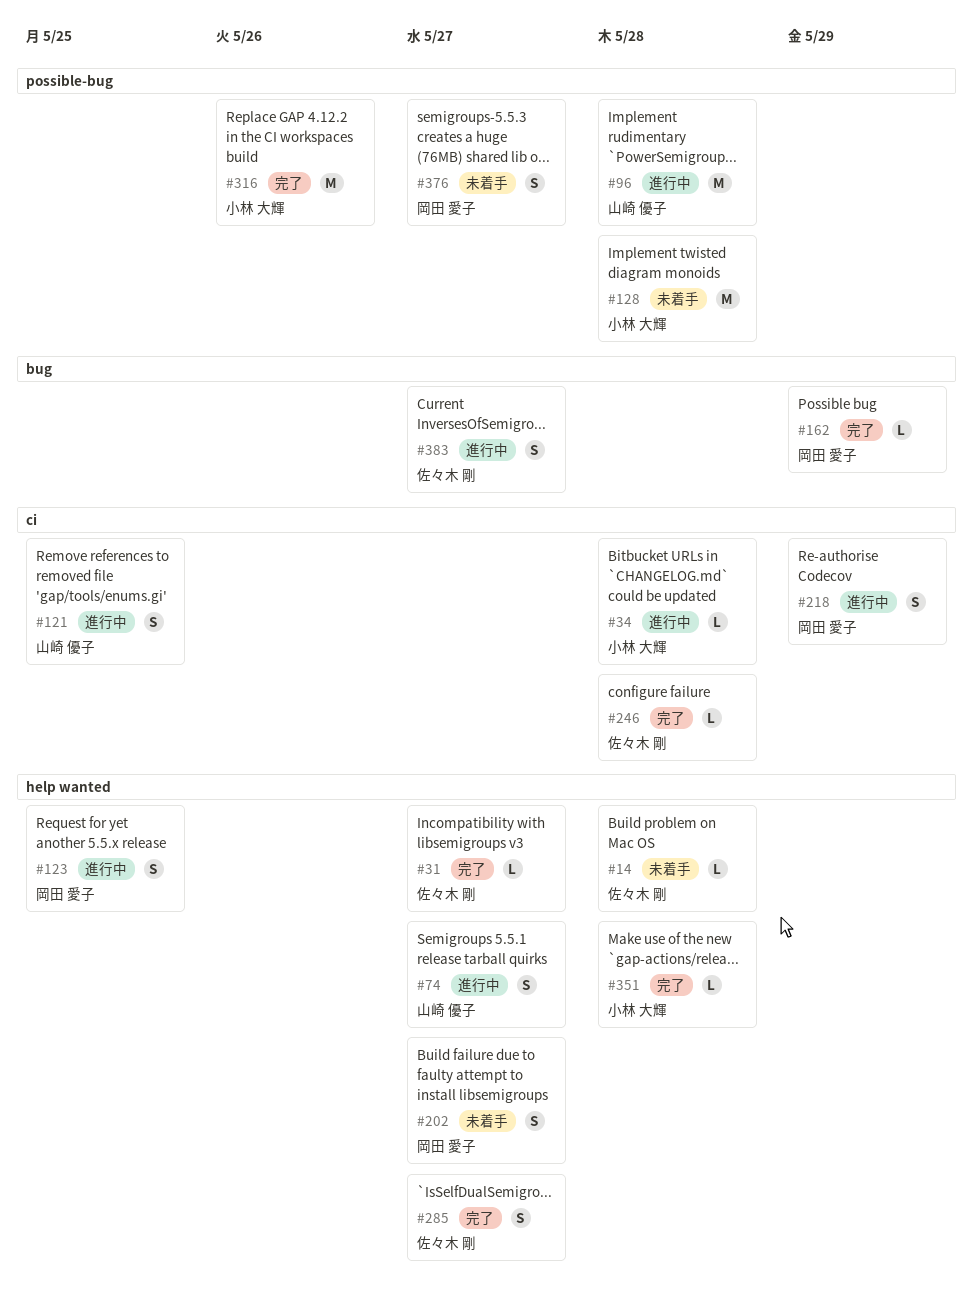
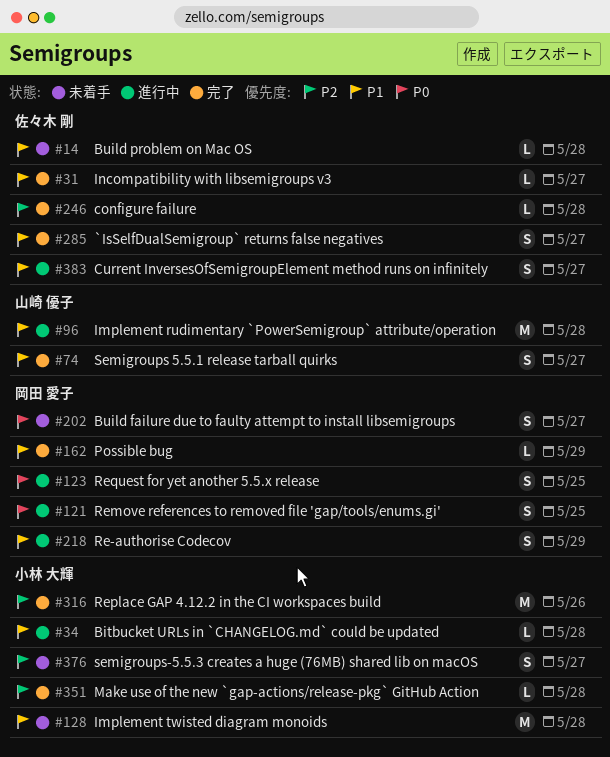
#74, status: 進行中 -> 完了
#121, owner: 山崎 優子 -> 岡田 愛子
#376, owner: 岡田 愛子 -> 小林 大輝

